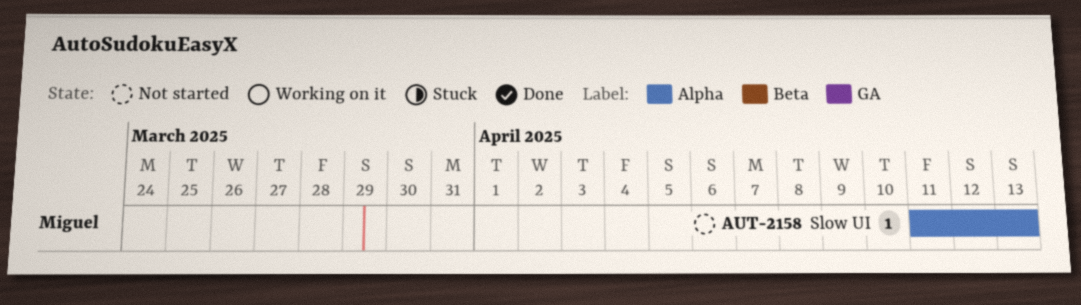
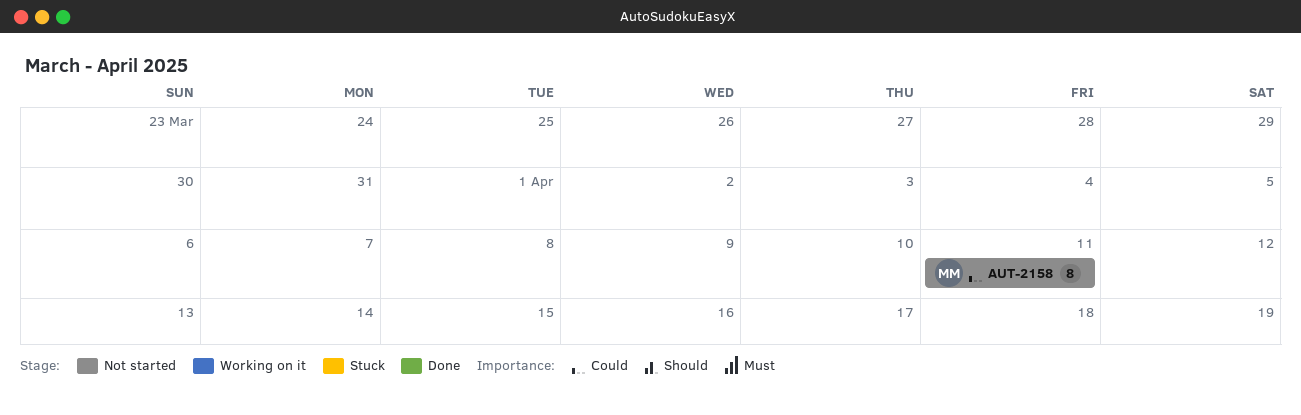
AUT-2158, estimate: 1 -> 8
AUT-2158, due: Apr 13 -> Apr 11

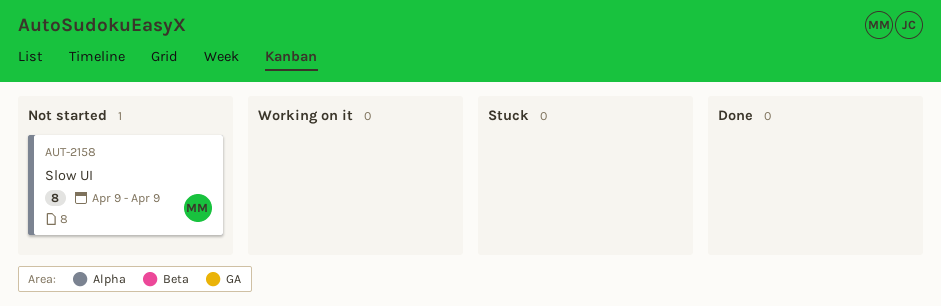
AUT-2158, start: Apr 11 -> Apr 9
AUT-2158, due: Apr 11 -> Apr 9

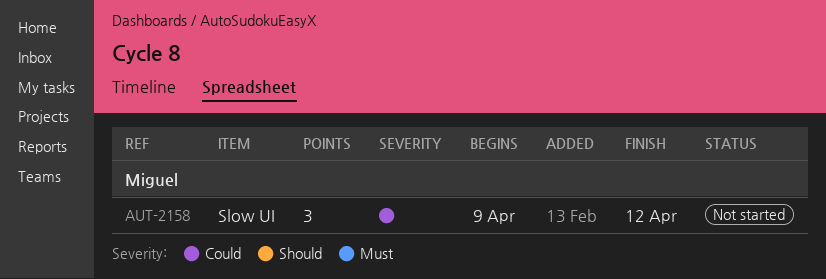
AUT-2158, estimate: 8 -> 3
AUT-2158, due: Apr 9 -> Apr 12

